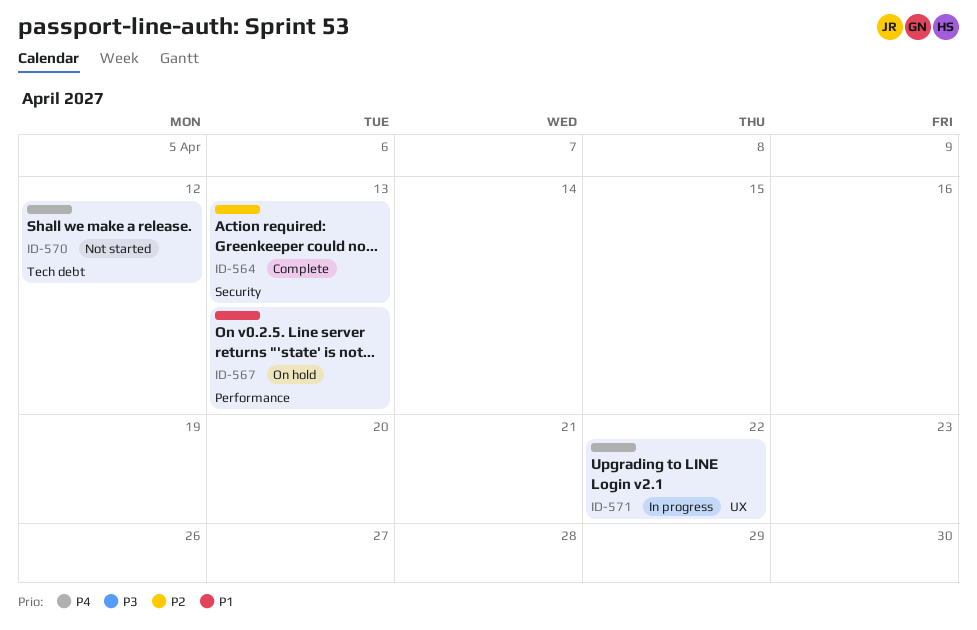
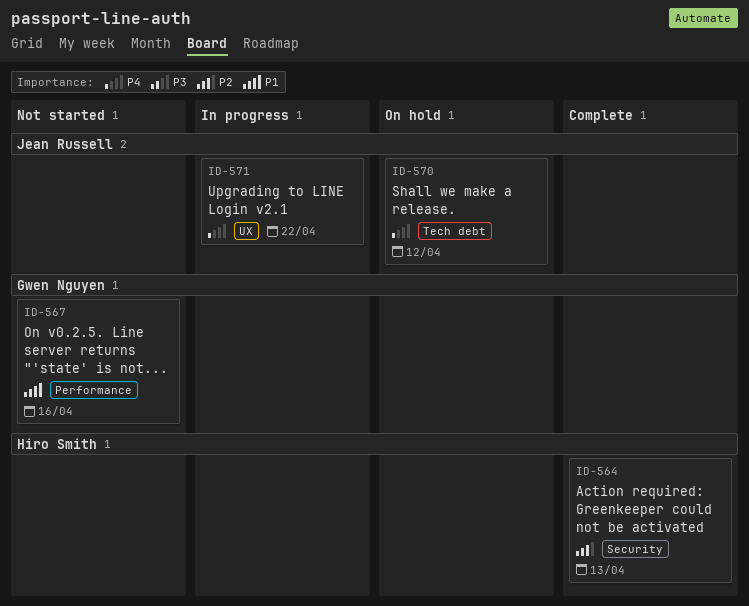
ID-567, status: On hold -> Not started
ID-567, due: Apr 13 -> Apr 16
ID-570, status: Not started -> On hold

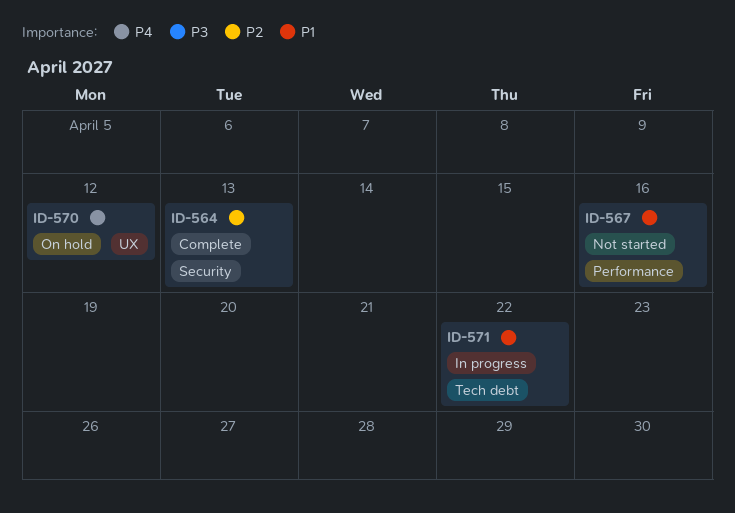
ID-570, label: Tech debt -> UX
ID-571, priority: P4 -> P1
ID-571, label: UX -> Tech debt

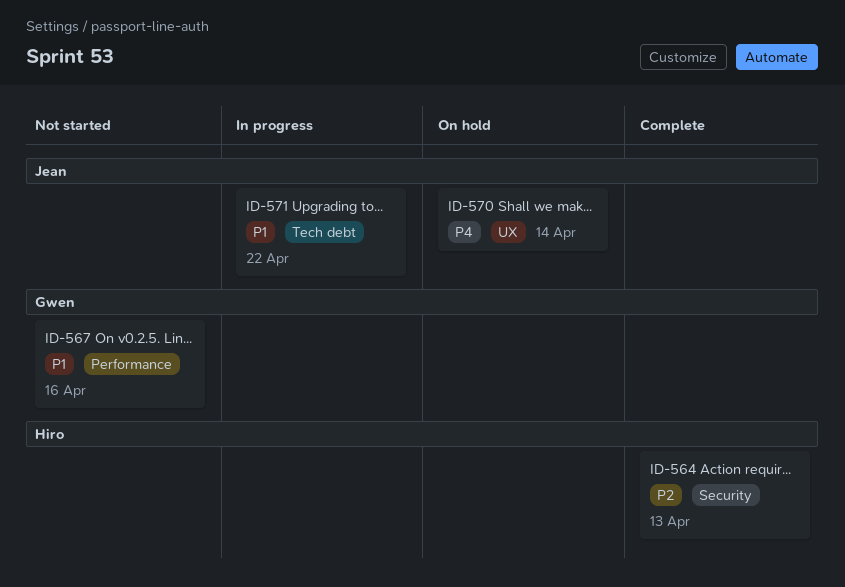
ID-570, due: Apr 12 -> Apr 14

